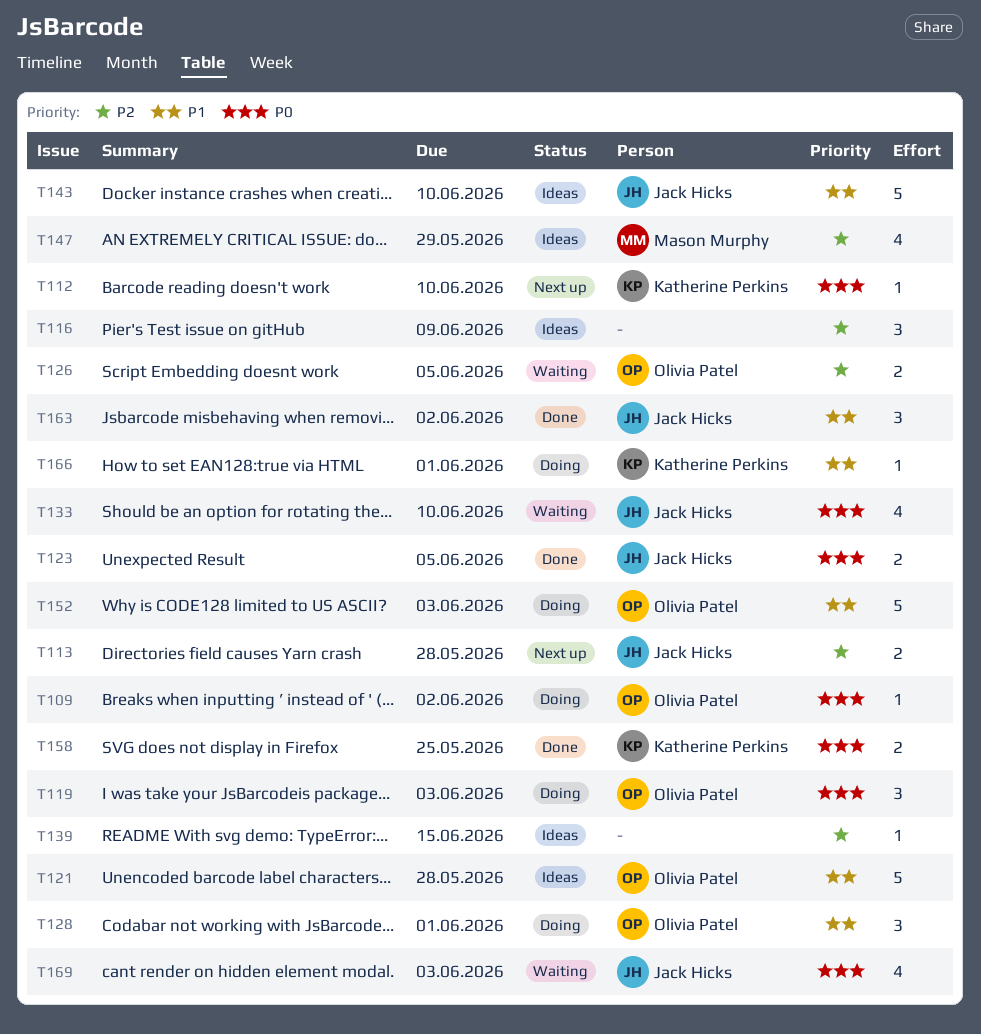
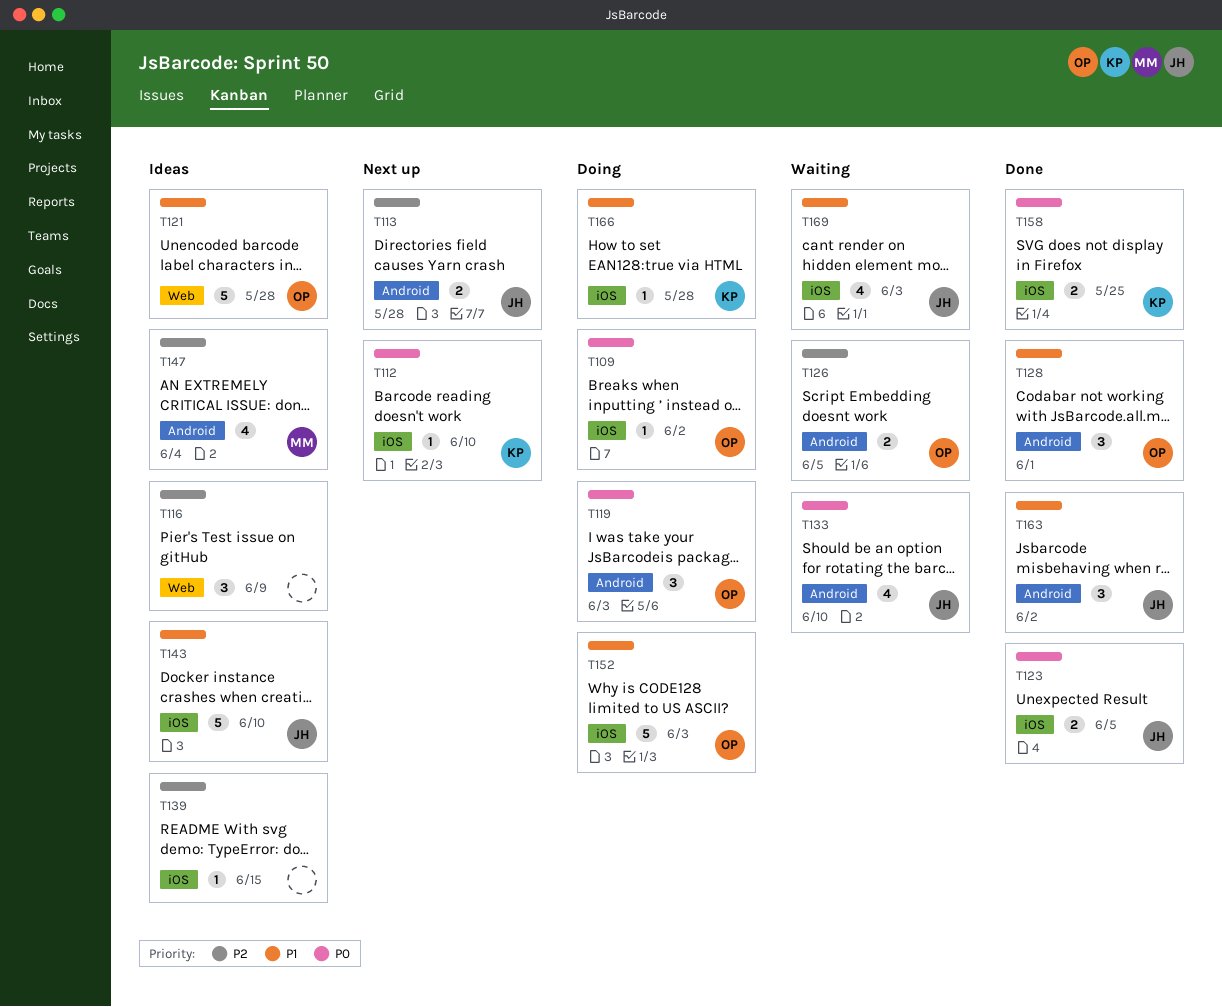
T128, status: Doing -> Done
T147, due: May 29 -> Jun 4
T166, due: Jun 1 -> May 28
T169, priority: P0 -> P1

